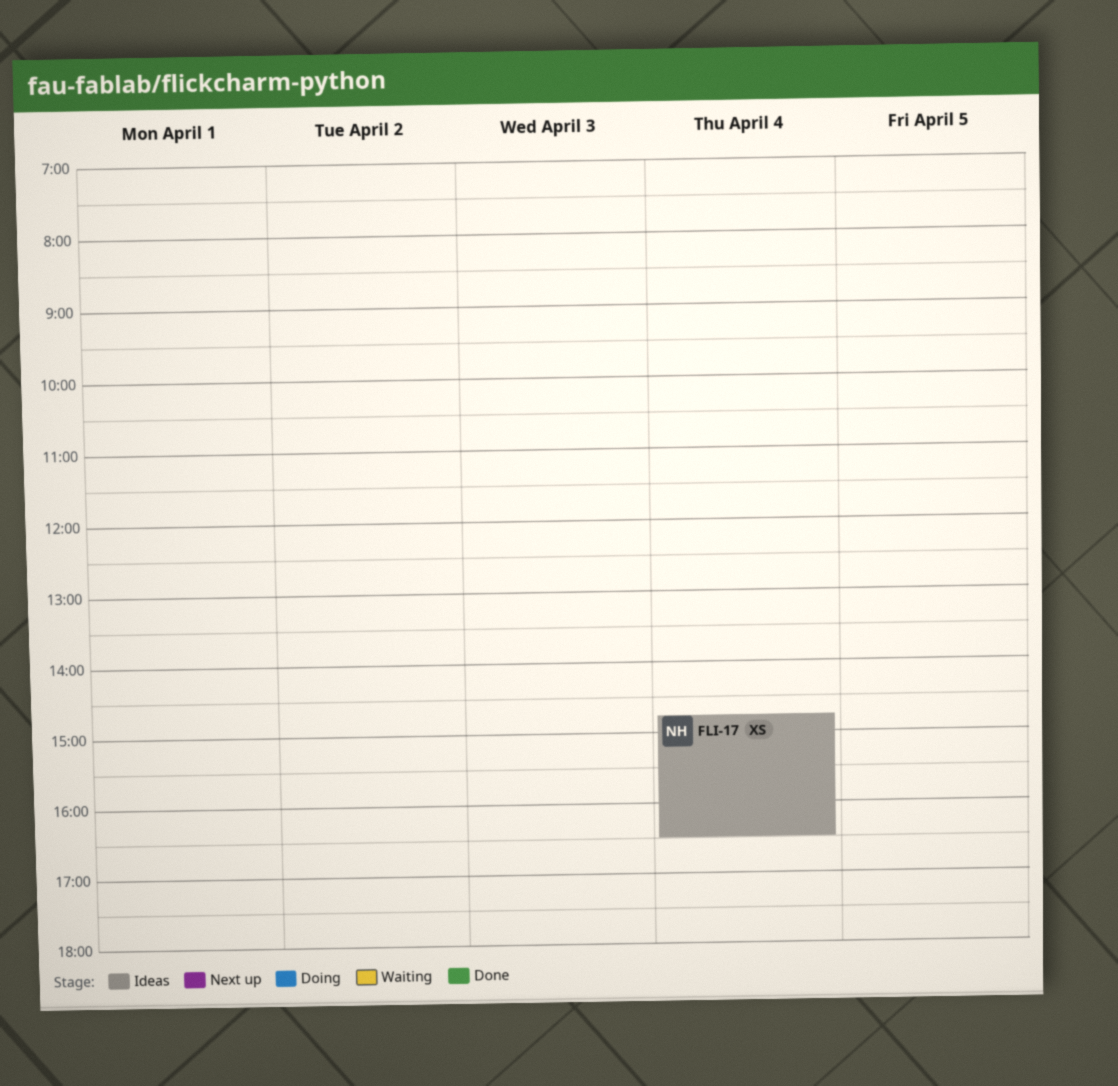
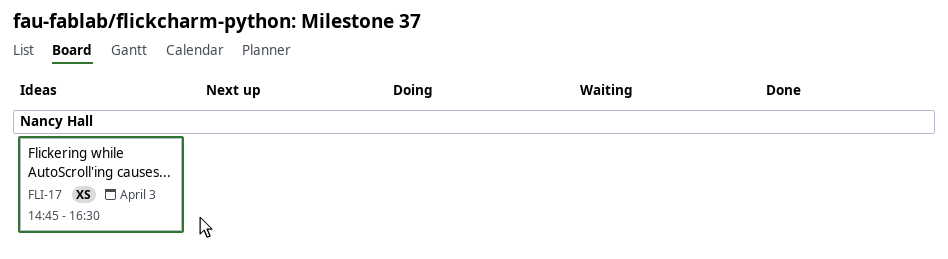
FLI-17, day: Apr 4 -> Apr 3

